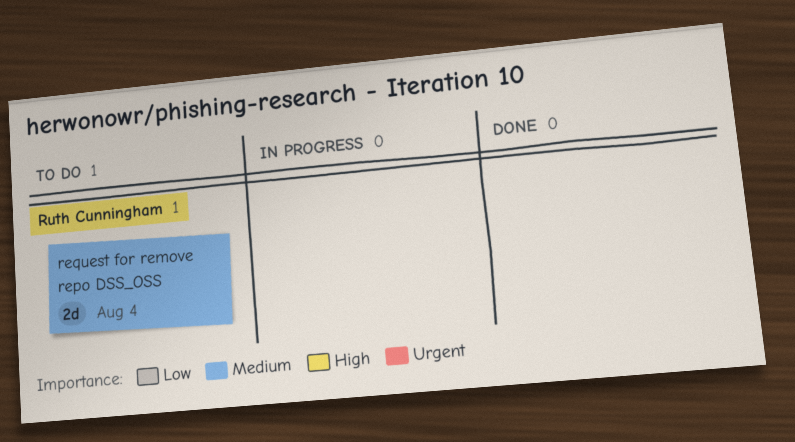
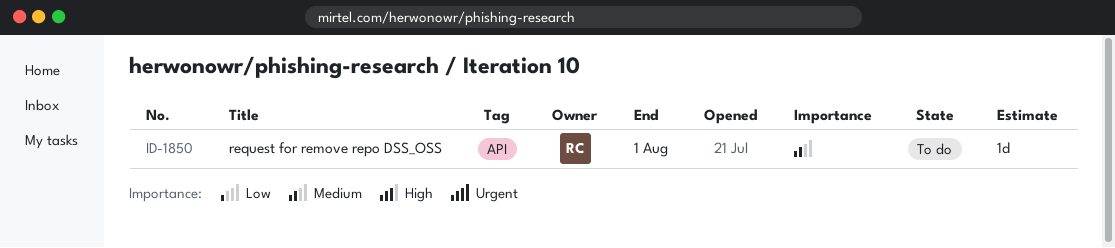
request for remove repo DSS_OSS, estimate: 2d -> 1d
request for remove repo DSS_OSS, due: Aug 4 -> Aug 1

